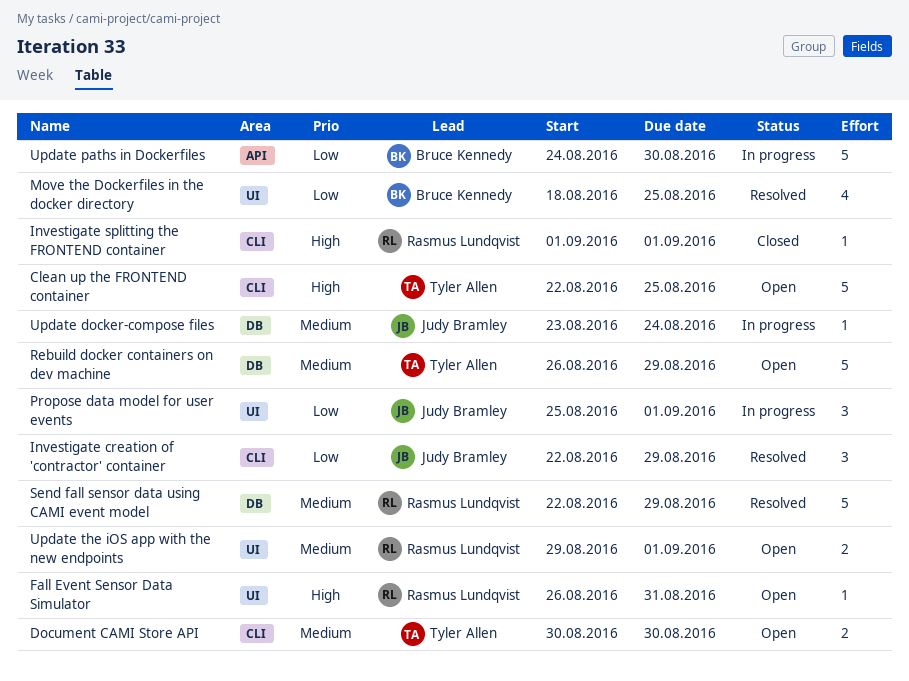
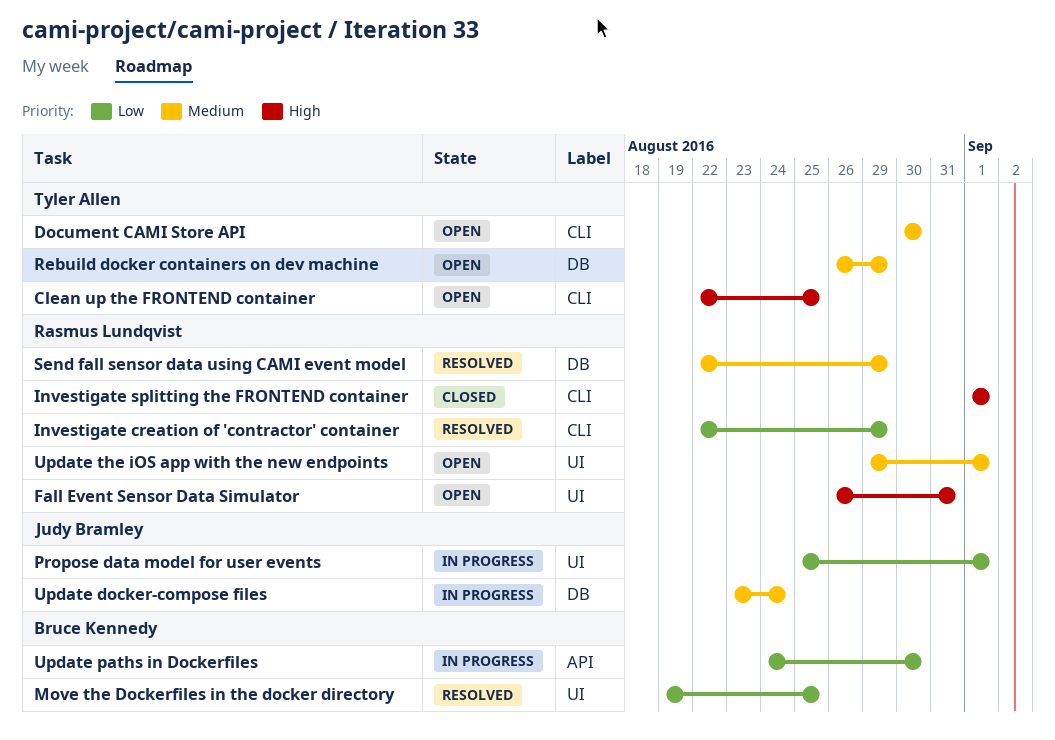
Investigate creation of 'contractor' container, owner: Judy Bramley -> Rasmus Lundqvist
Move the Dockerfiles in the docker directory, start: Aug 18 -> Aug 19

